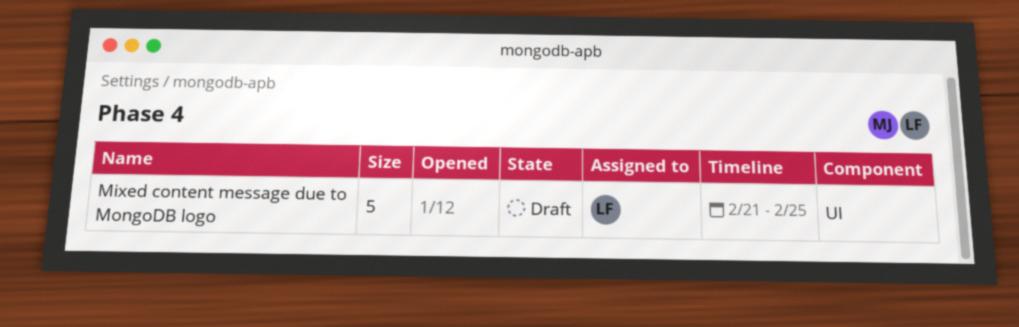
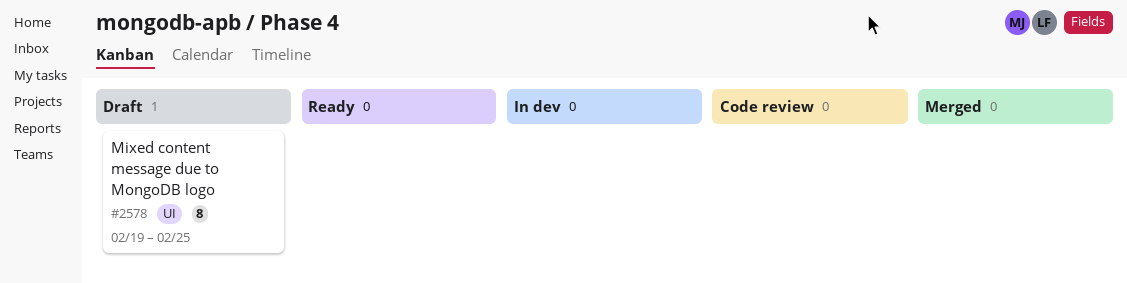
Mixed content message due to MongoDB logo, estimate: 5 -> 8
Mixed content message due to MongoDB logo, start: Feb 21 -> Feb 19

